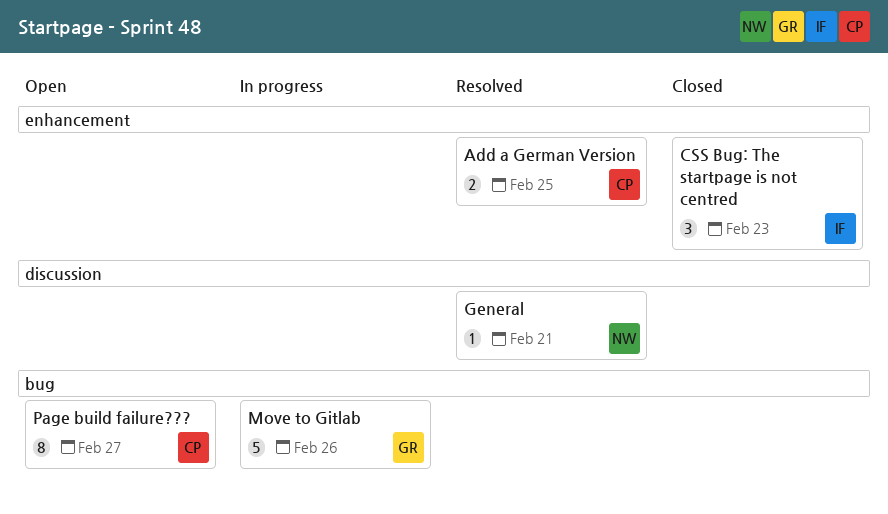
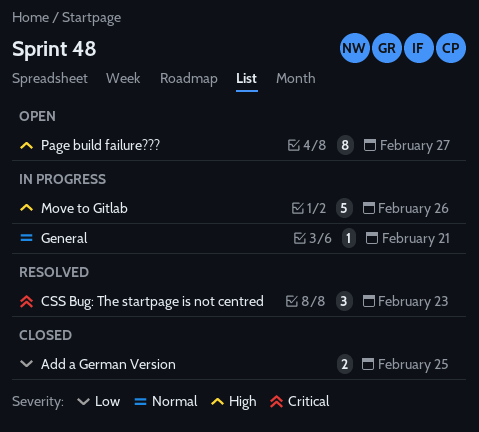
Add a German Version, status: Resolved -> Closed
CSS Bug: The startpage is not centred, status: Closed -> Resolved
General, status: Resolved -> In progress

